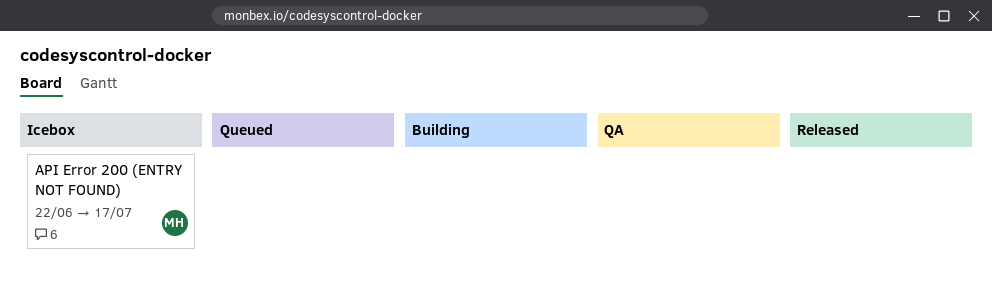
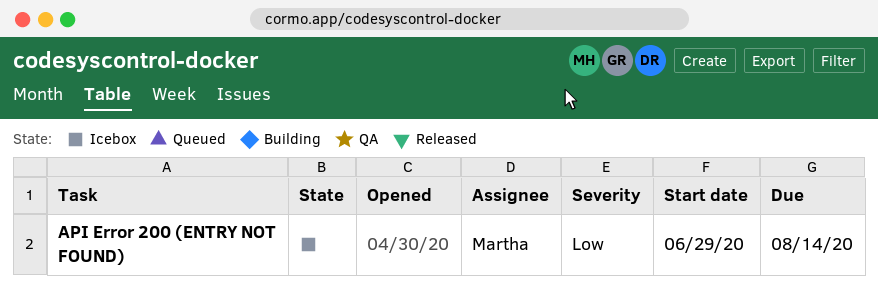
API Error 200 (ENTRY NOT FOUND), start: Jun 22 -> Jun 29
API Error 200 (ENTRY NOT FOUND), due: Jul 17 -> Aug 14

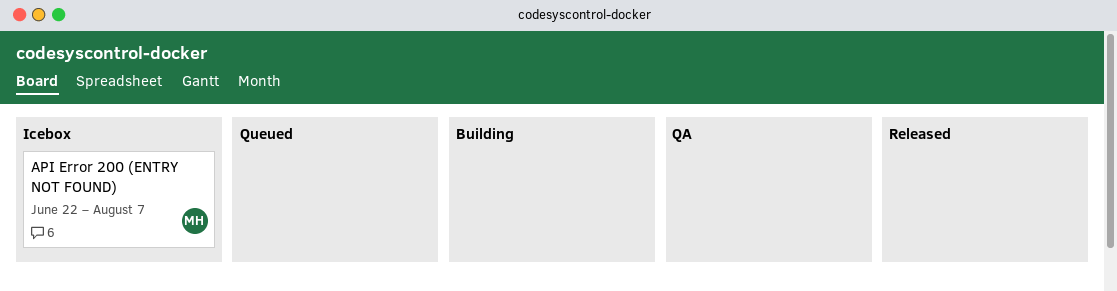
API Error 200 (ENTRY NOT FOUND), start: Jun 29 -> Jun 22
API Error 200 (ENTRY NOT FOUND), due: Aug 14 -> Aug 7

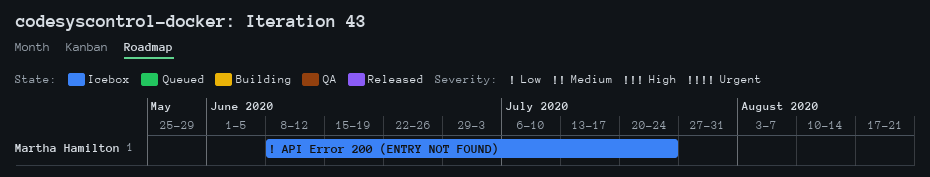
API Error 200 (ENTRY NOT FOUND), start: Jun 22 -> Jun 8
API Error 200 (ENTRY NOT FOUND), due: Aug 7 -> Jul 24

